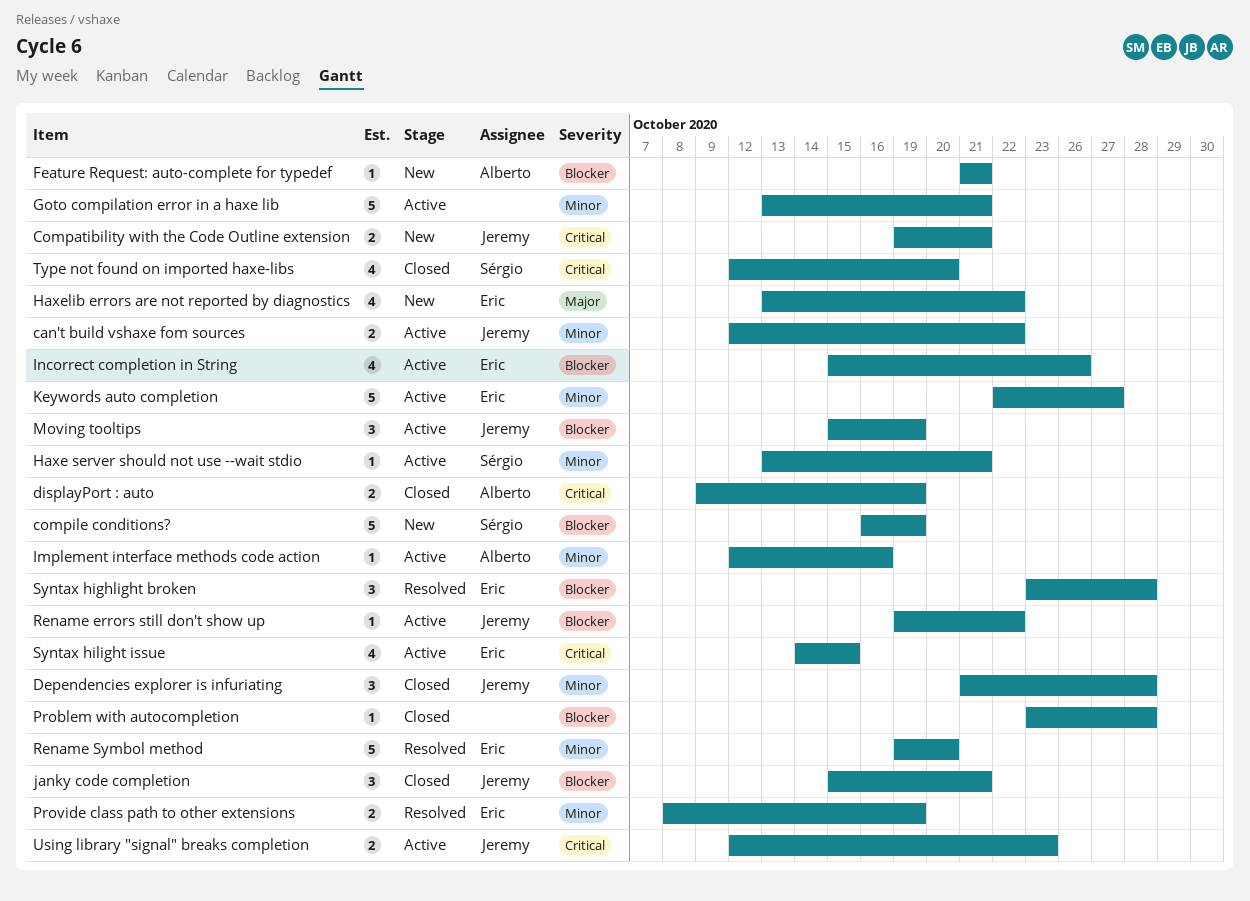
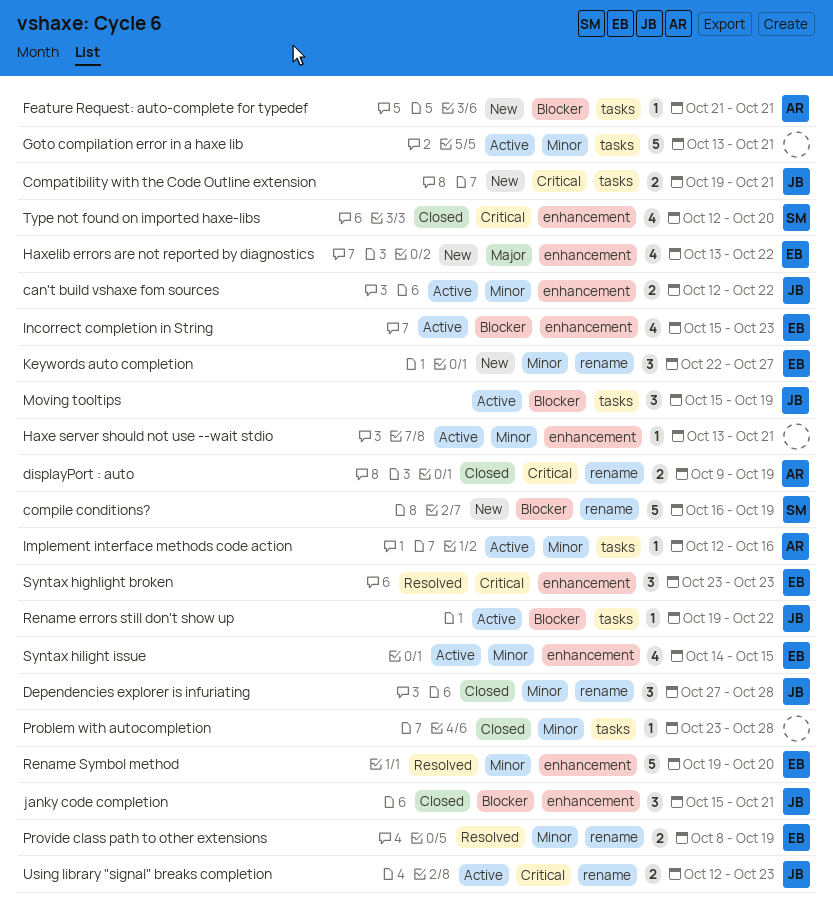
Dependencies explorer is infuriating, start: Oct 21 -> Oct 27
Haxe server should not use --wait stdio, owner: Sérgio -> none
Incorrect completion in String, due: Oct 26 -> Oct 23
Keywords auto completion, status: Active -> New
Keywords auto completion, estimate: 5 -> 3
Problem with autocompletion, priority: Blocker -> Minor
Syntax highlight broken, priority: Blocker -> Critical
Syntax highlight broken, due: Oct 28 -> Oct 23
Syntax hilight issue, priority: Critical -> Minor

